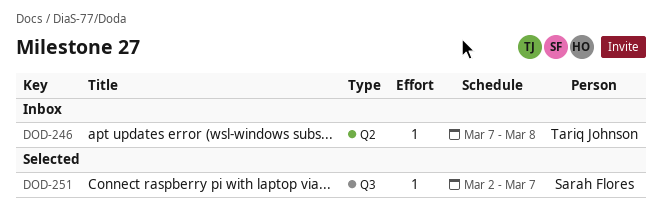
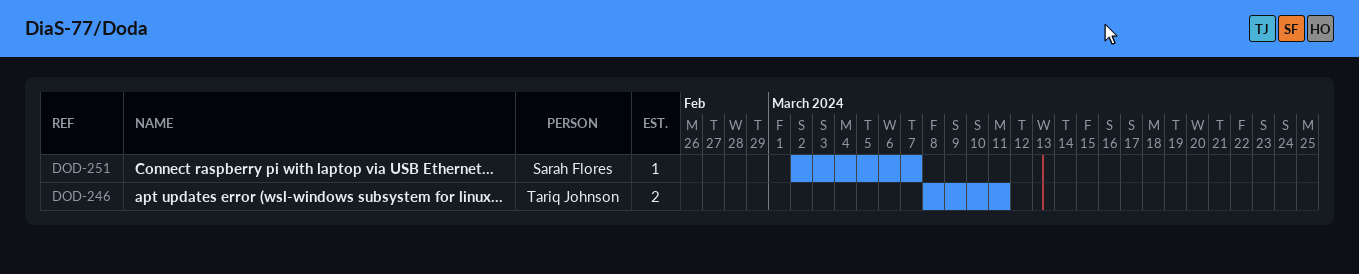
DOD-246, estimate: 1 -> 2
DOD-246, start: Mar 7 -> Mar 8
DOD-246, due: Mar 8 -> Mar 11

